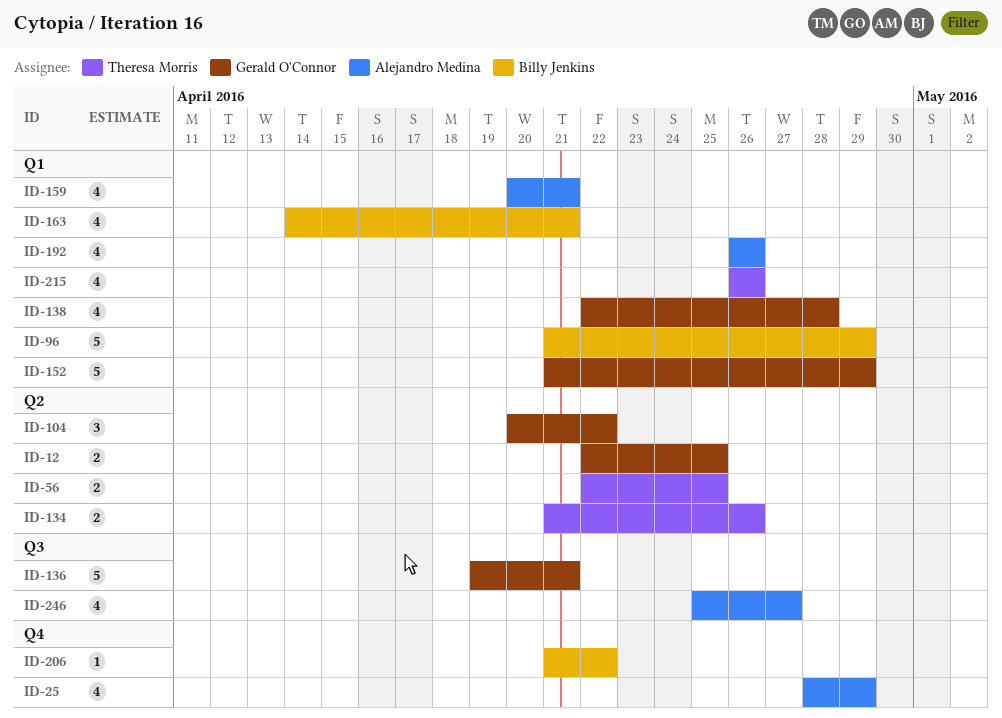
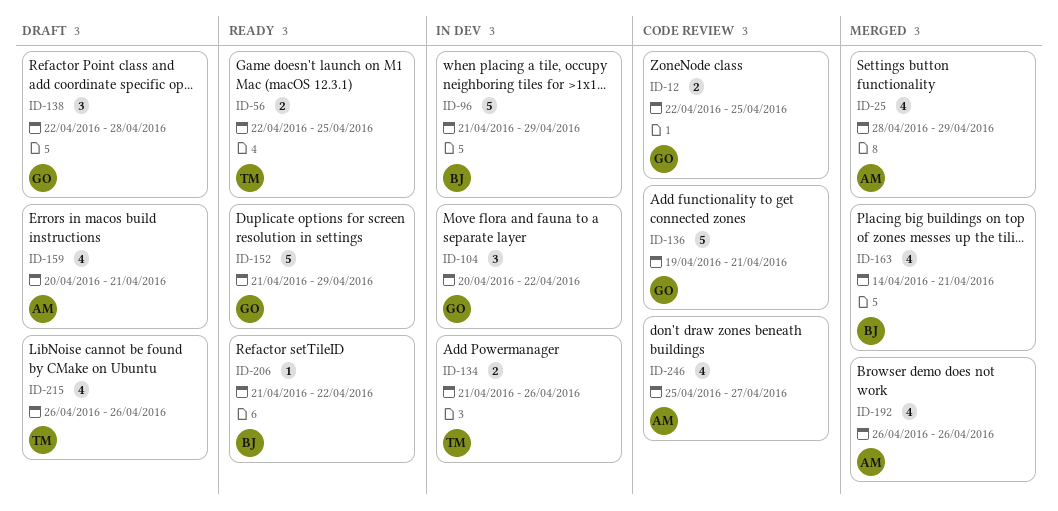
ID-138, estimate: 4 -> 3

